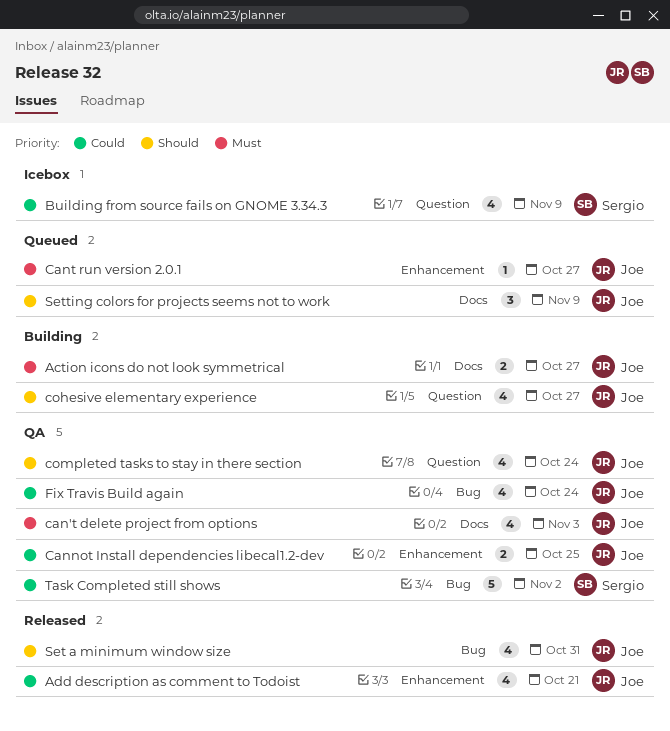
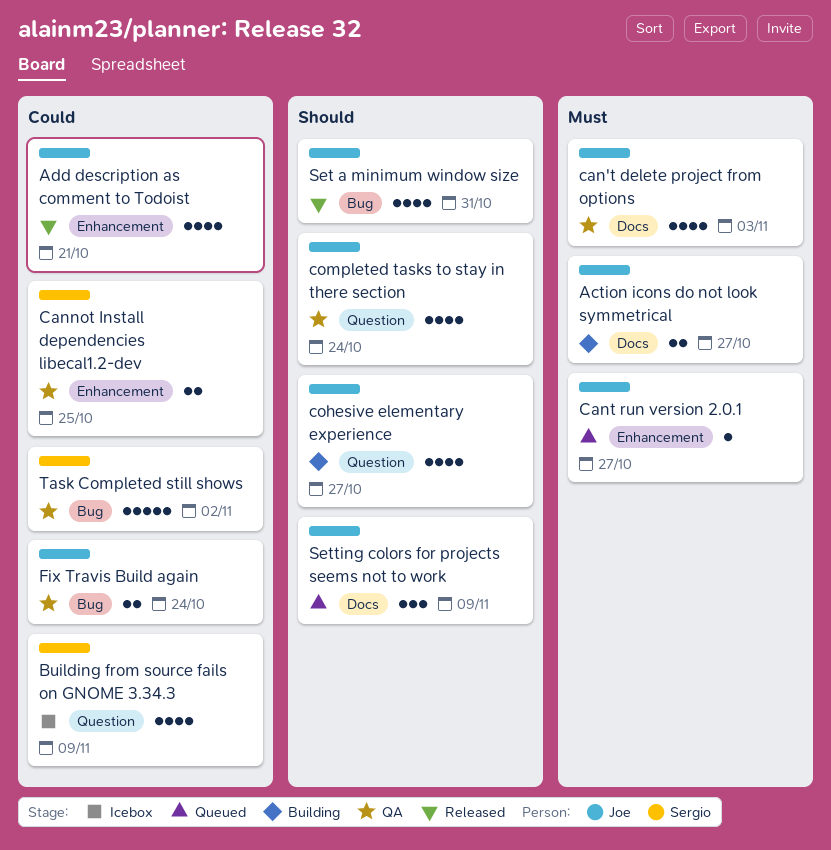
Cannot Install dependencies libecal1.2-dev, owner: Joe -> Sergio
Fix Travis Build again, estimate: 4 -> 2

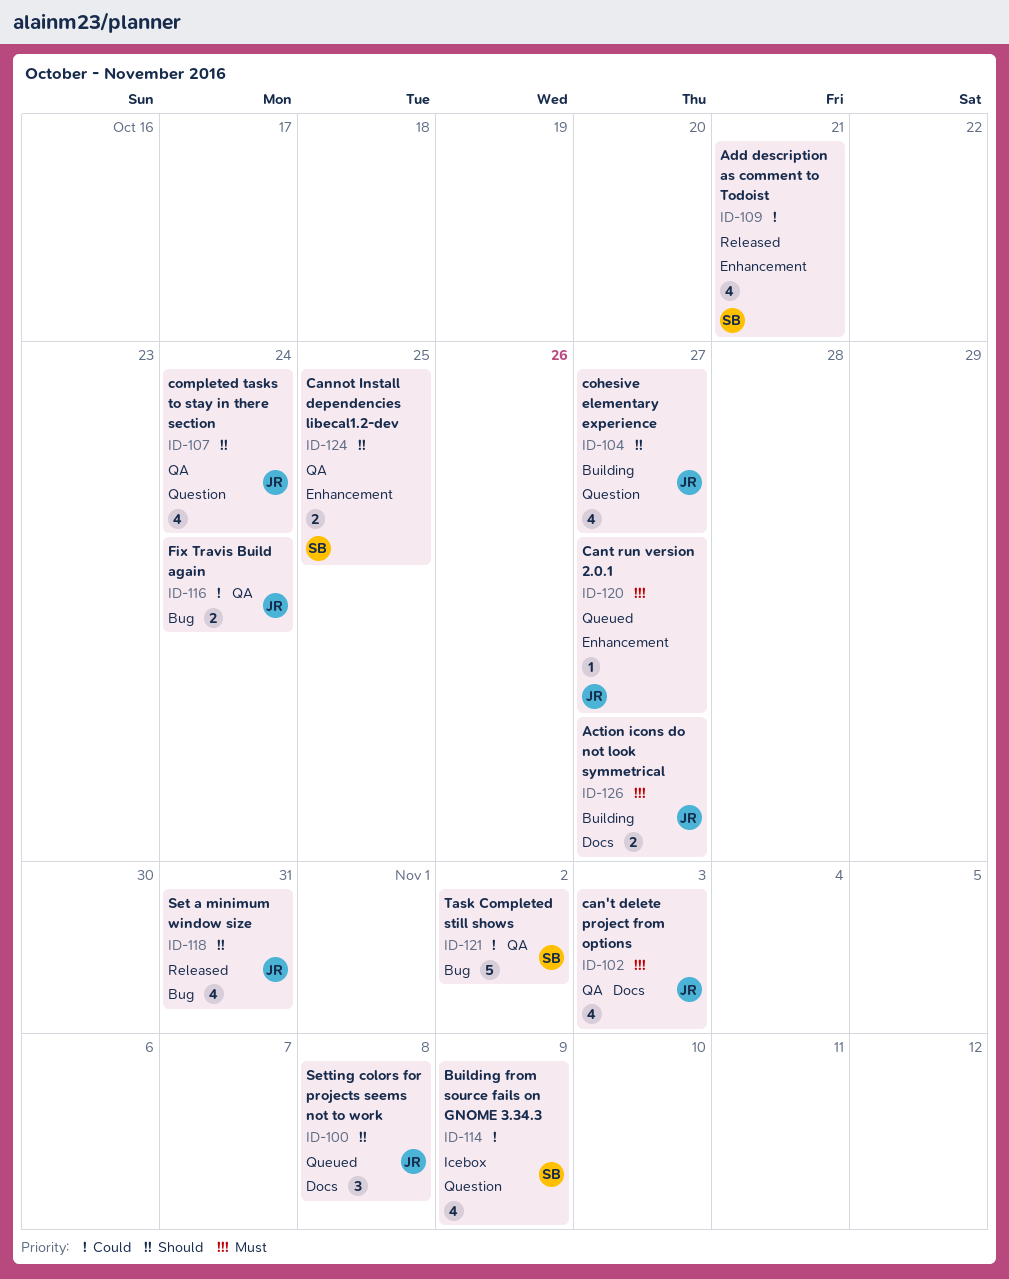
Add description as comment to Todoist, owner: Joe -> Sergio
Cannot Install dependencies libecal1.2-dev, priority: Could -> Should
Setting colors for projects seems not to work, due: Nov 9 -> Nov 8

